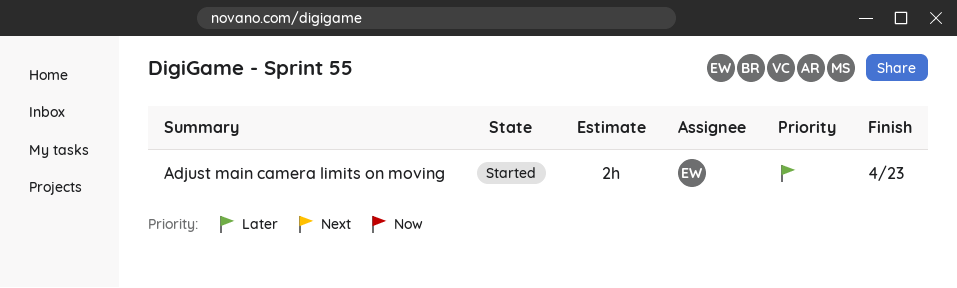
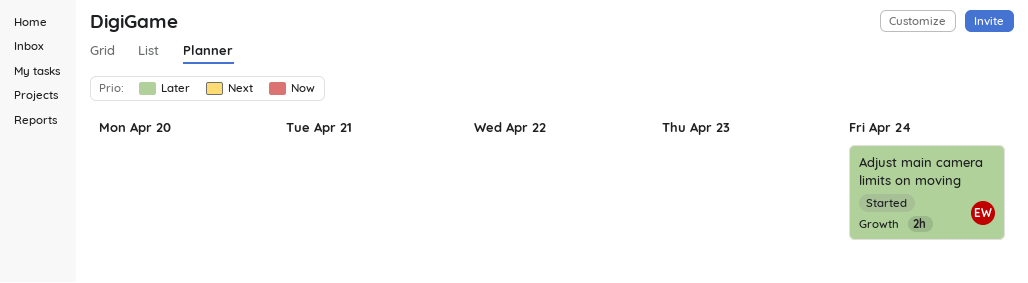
Adjust main camera limits on moving, due: Apr 23 -> Apr 24

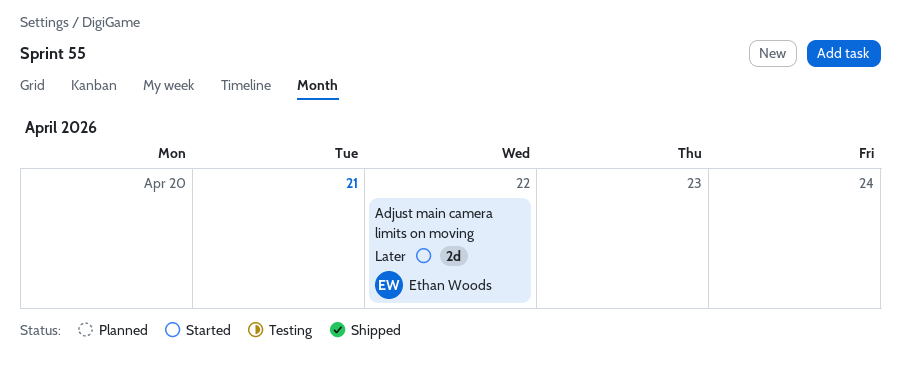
Adjust main camera limits on moving, estimate: 2h -> 2d
Adjust main camera limits on moving, due: Apr 24 -> Apr 22

